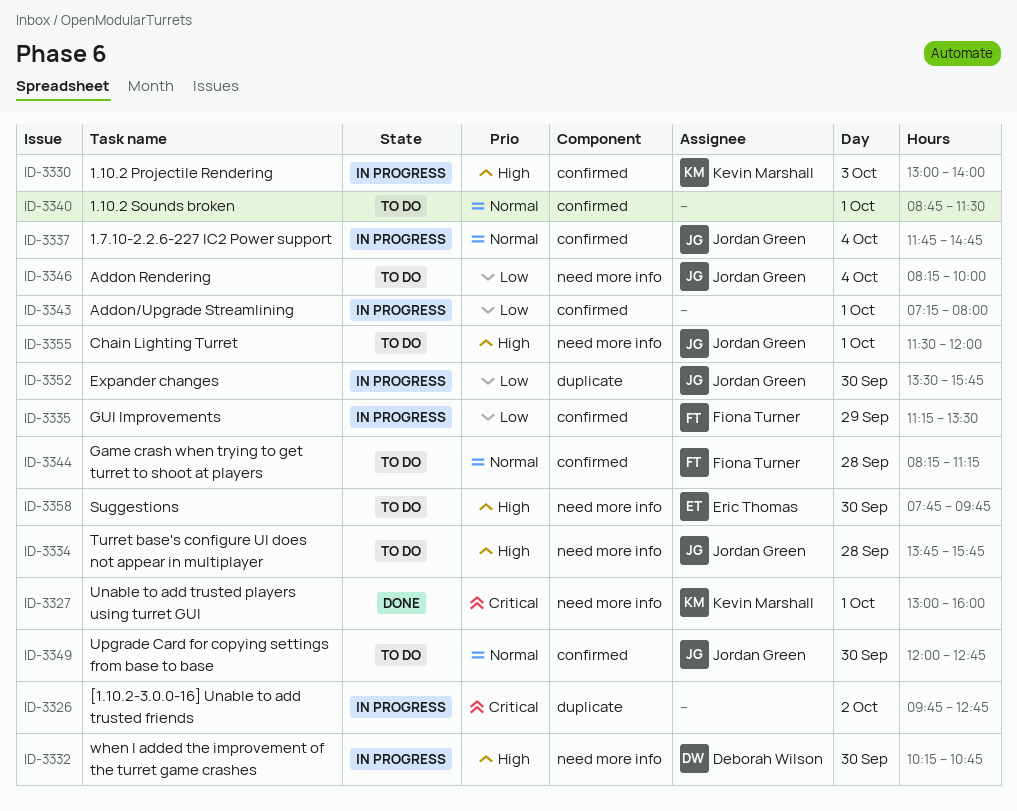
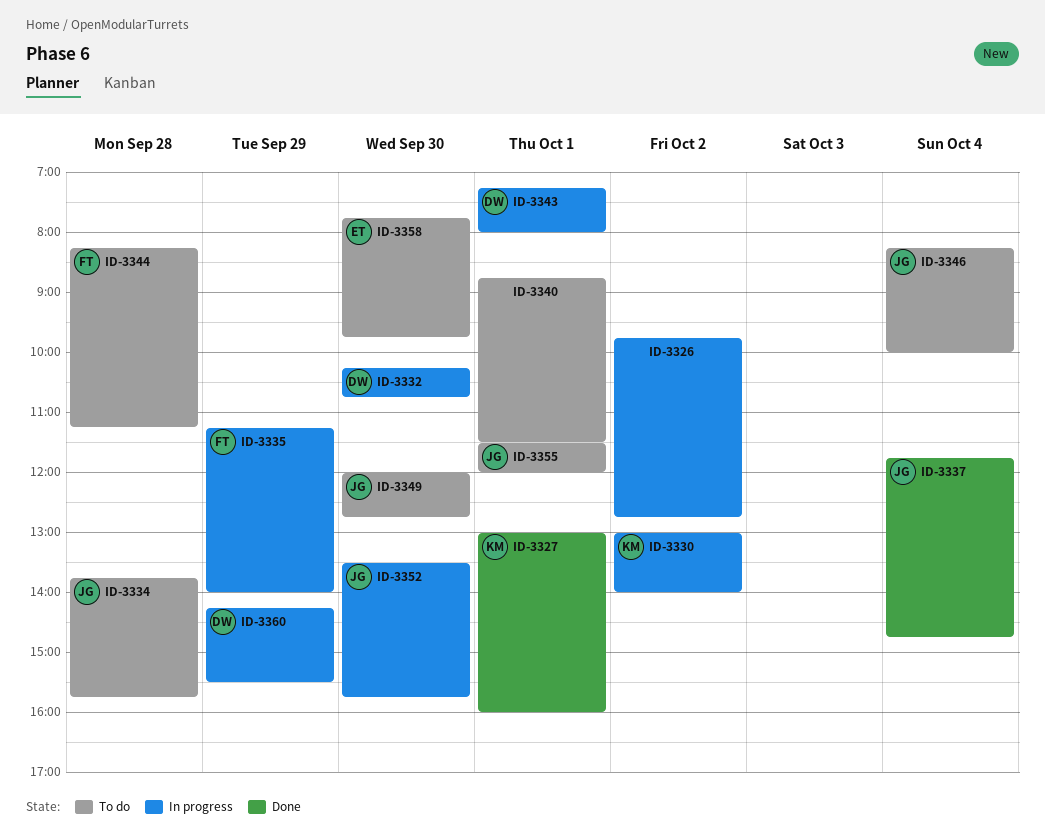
ID-3330, day: Oct 3 -> Oct 2
ID-3335, ends: 13:30 -> 14:00
ID-3337, status: In progress -> Done
ID-3343, owner: none -> Deborah Wilson
ID-3360: none -> present

